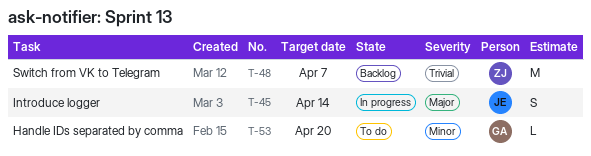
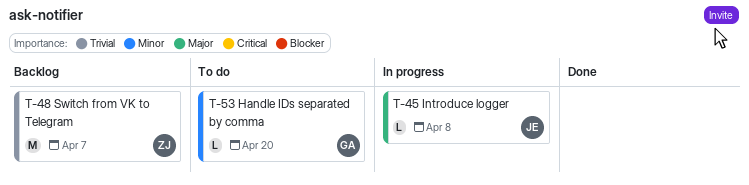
T-45, estimate: S -> L
T-45, due: Apr 14 -> Apr 8

